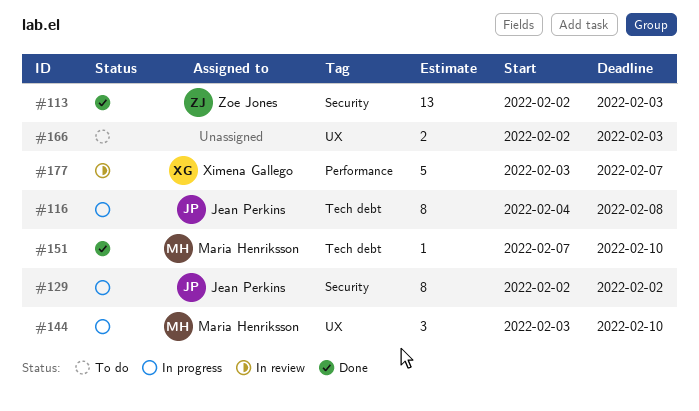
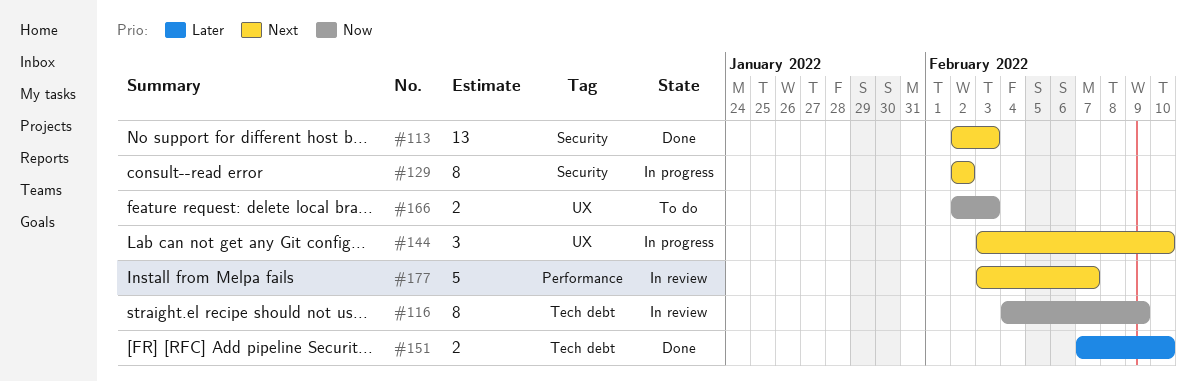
#116, status: In progress -> In review
#116, due: Feb 8 -> Feb 9
#151, estimate: 1 -> 2

